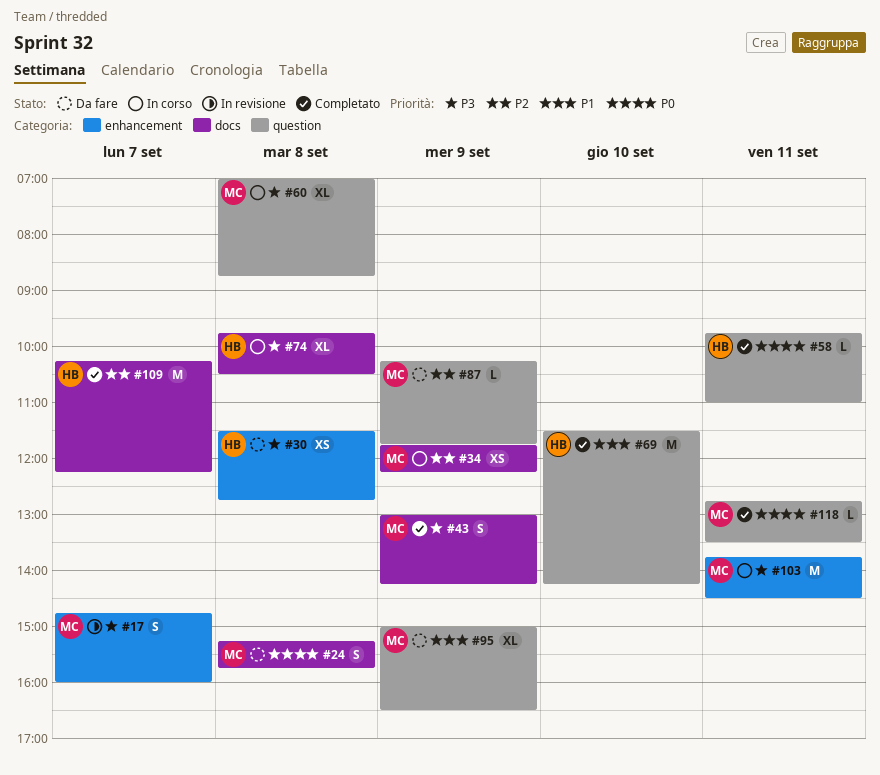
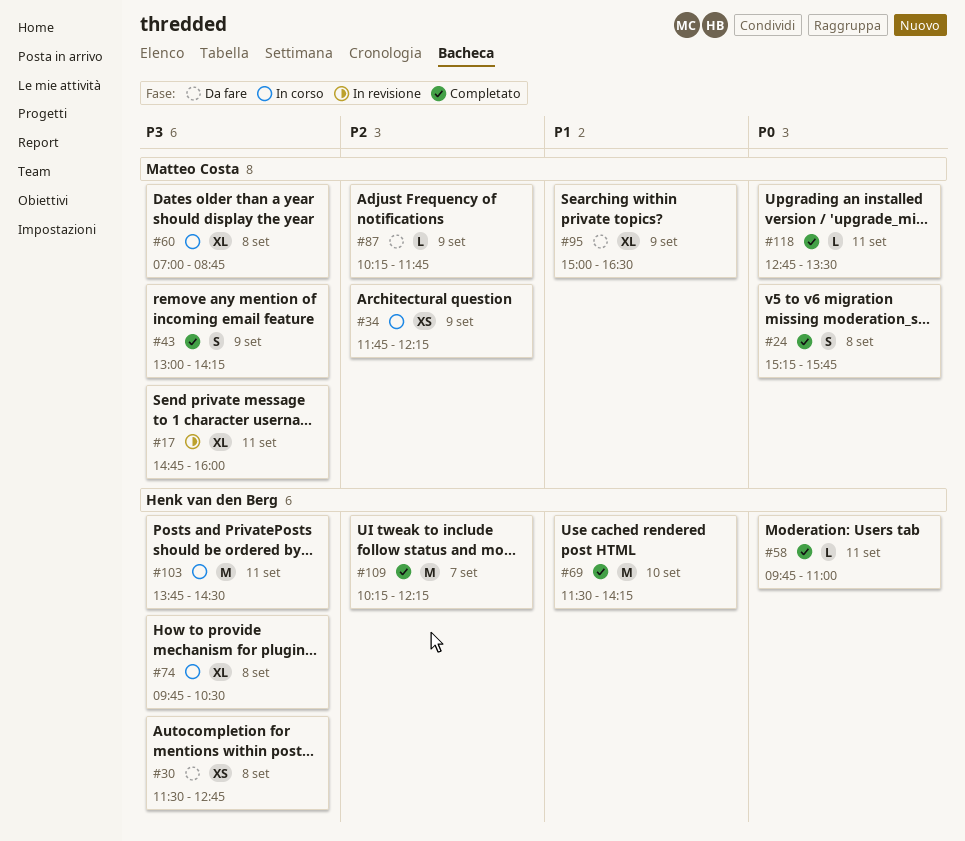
#17, estimate: S -> XL
#17, day: Sep 7 -> Sep 11
#24, status: Da fare -> Completato
#103, owner: Matteo Costa -> Henk van den Berg

